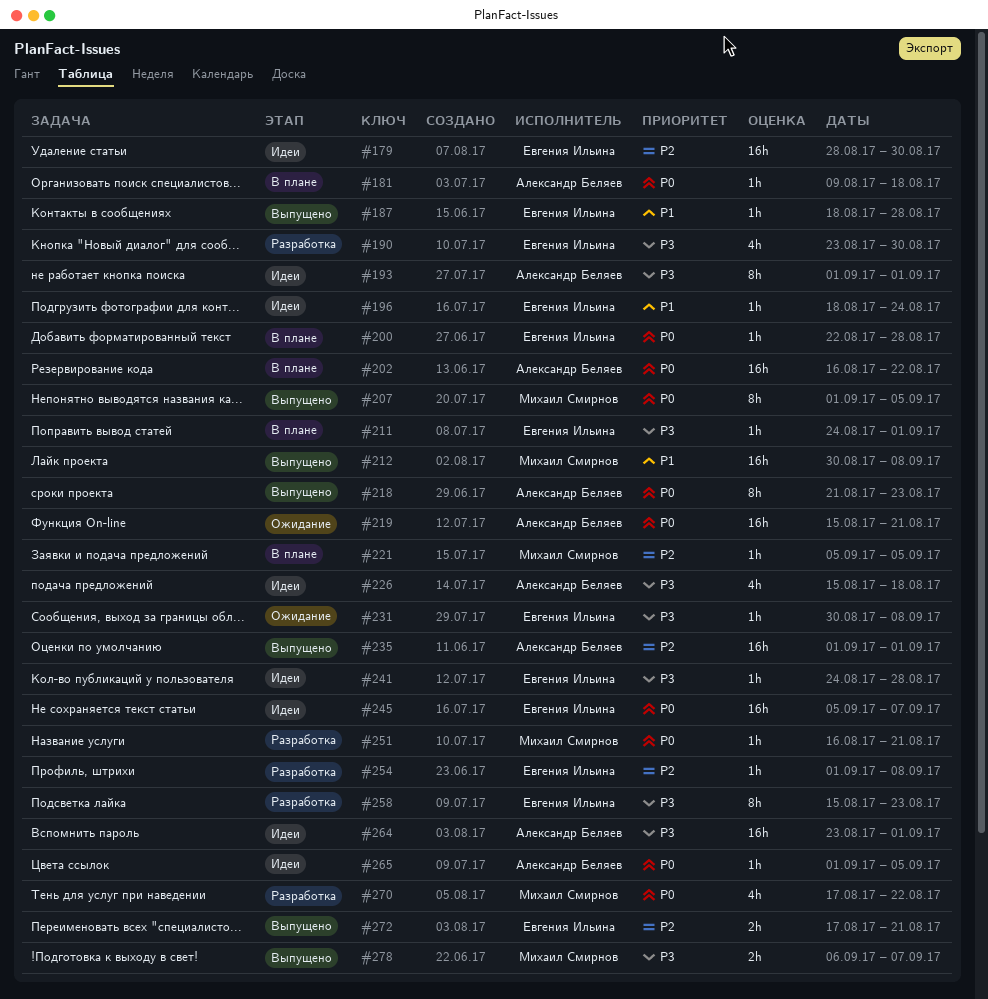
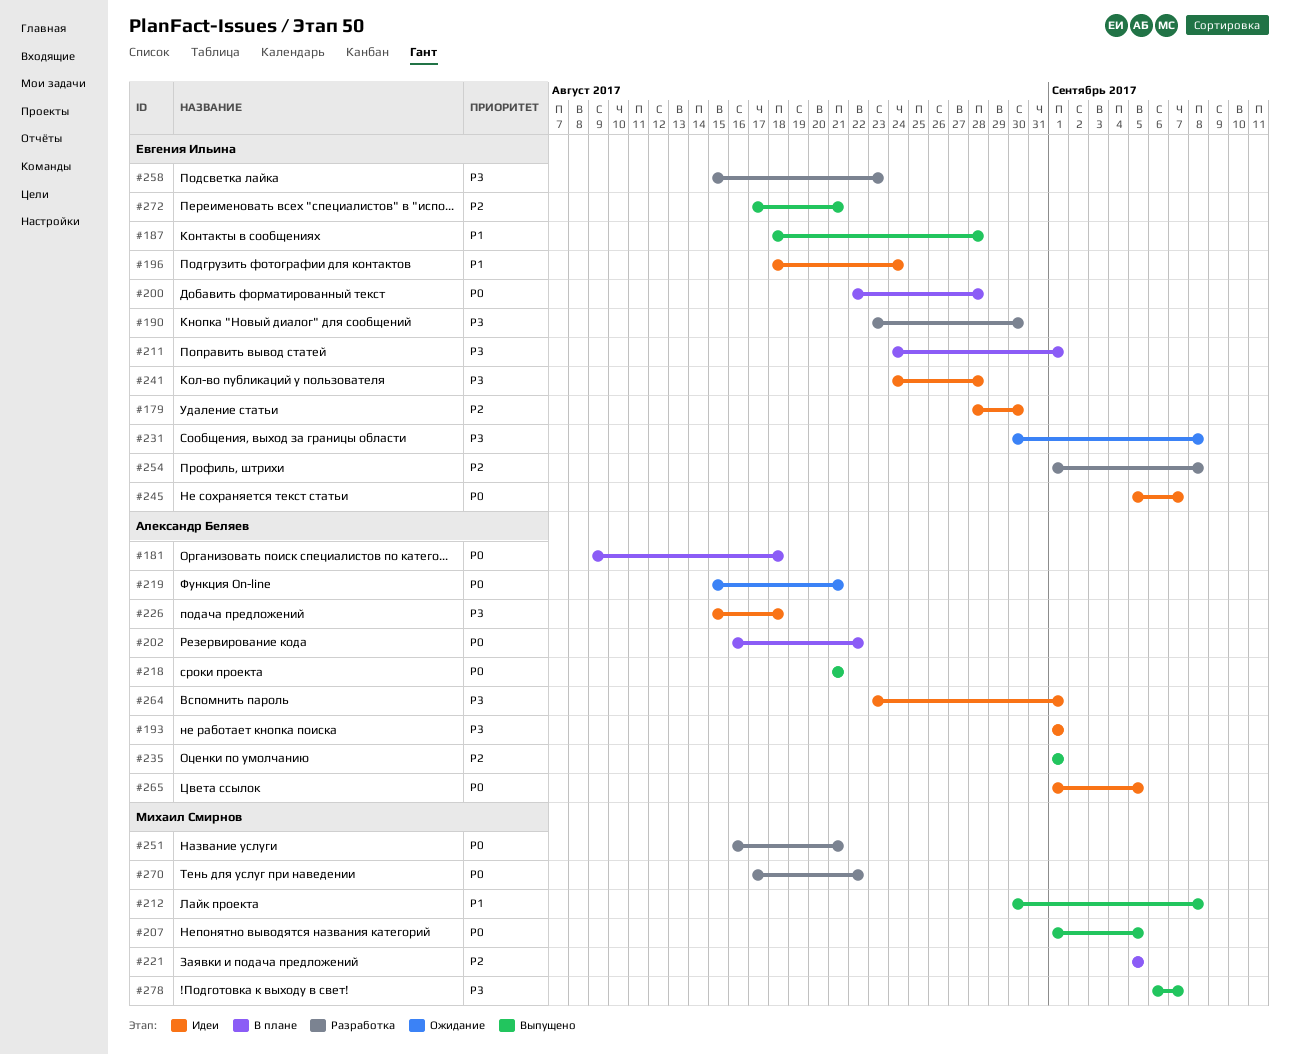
#218, due: Aug 23 -> Aug 21

